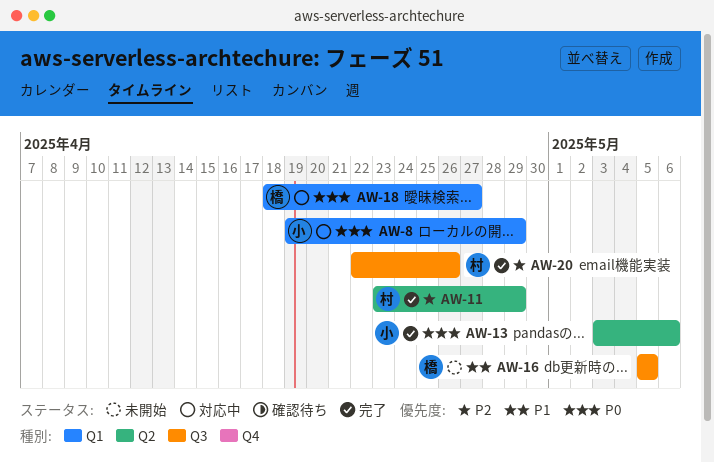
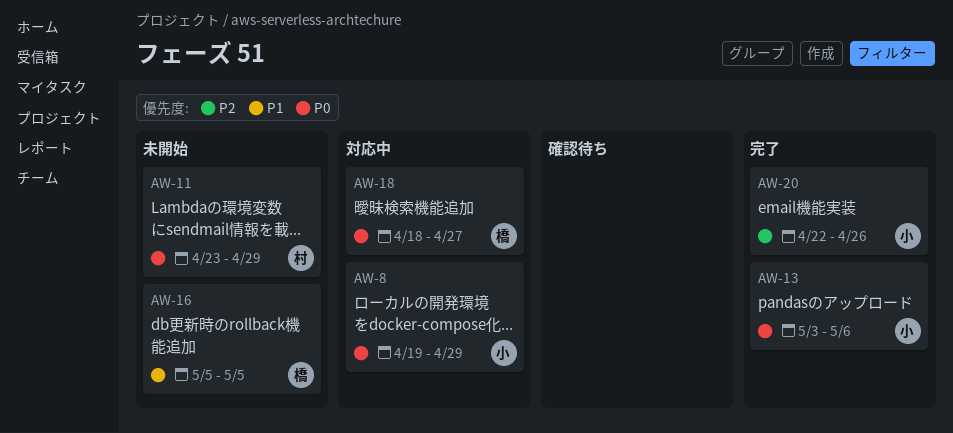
AW-11, status: 完了 -> 未開始
AW-11, priority: P2 -> P0
AW-20, owner: 村 -> 小

